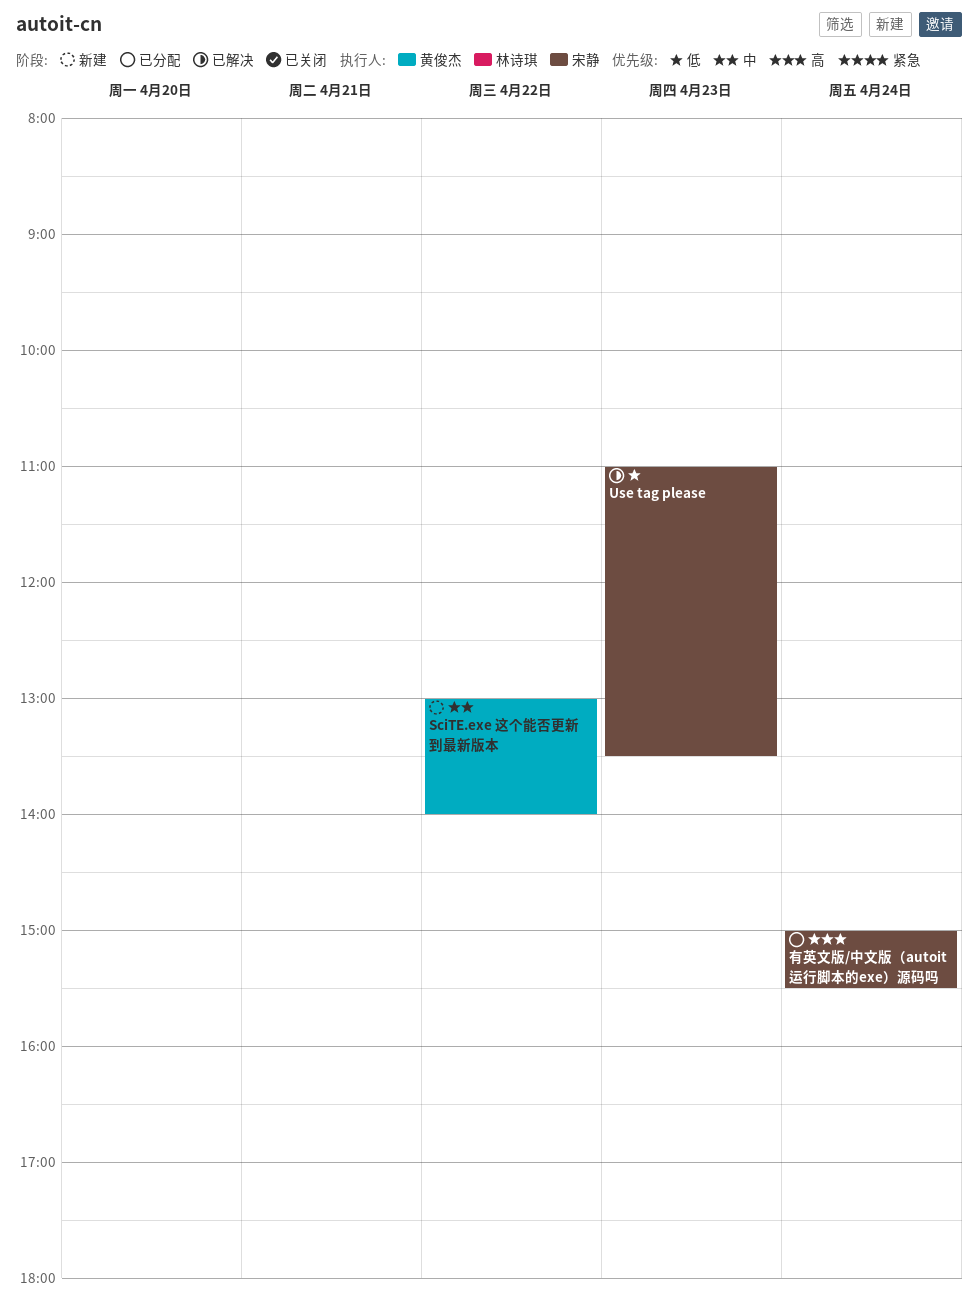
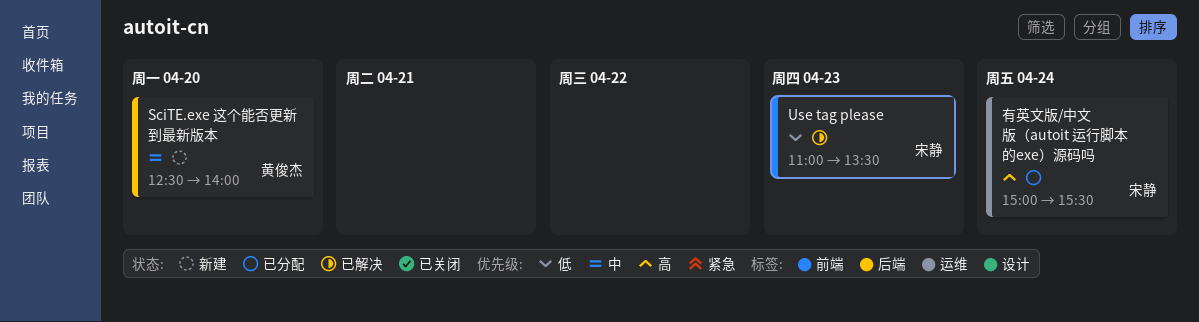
SciTE.exe 这个能否更新到最新版本, day: Apr 22 -> Apr 20
SciTE.exe 这个能否更新到最新版本, begins: 13:00 -> 12:30

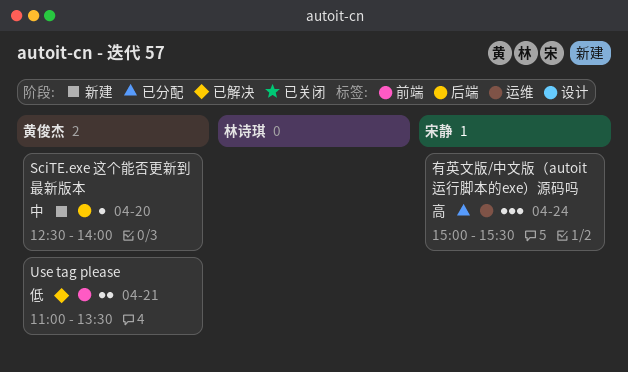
Use tag please, owner: 宋静 -> 黄俊杰
Use tag please, day: Apr 23 -> Apr 21

